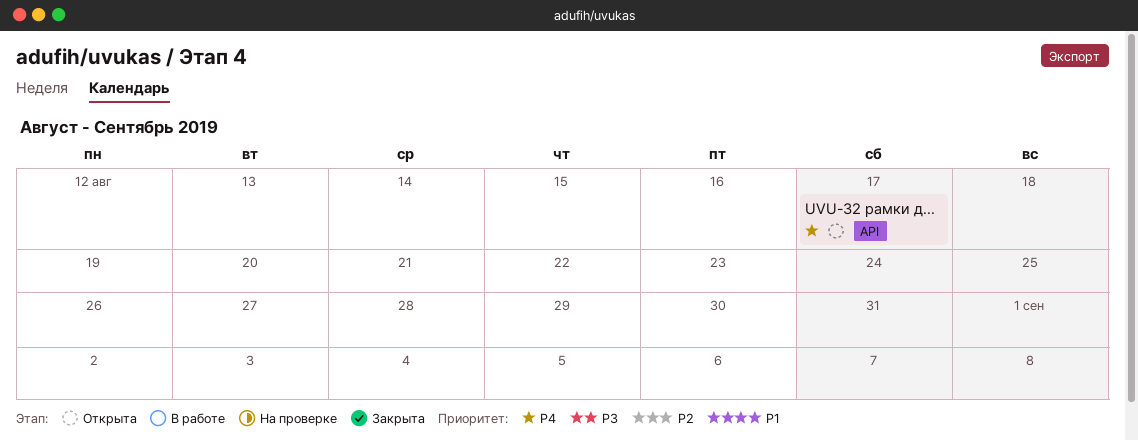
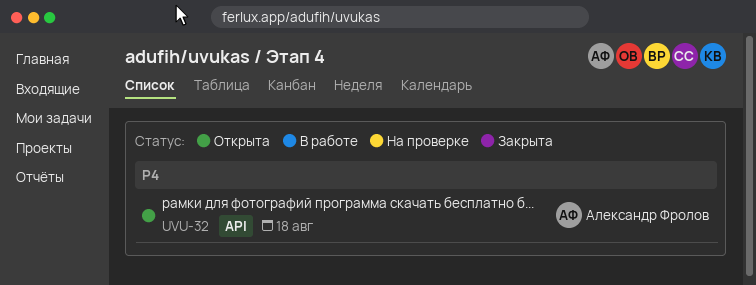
UVU-32, due: Aug 17 -> Aug 18

